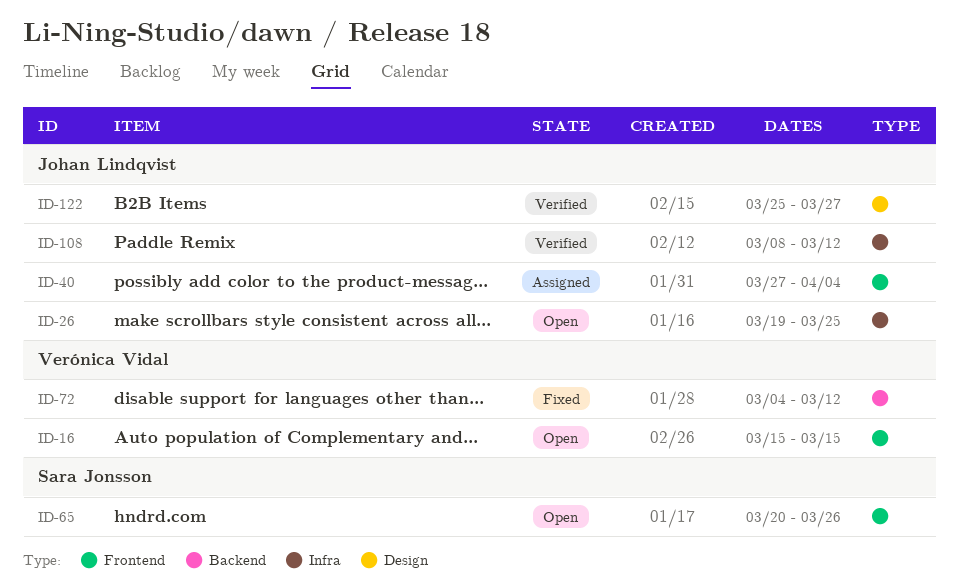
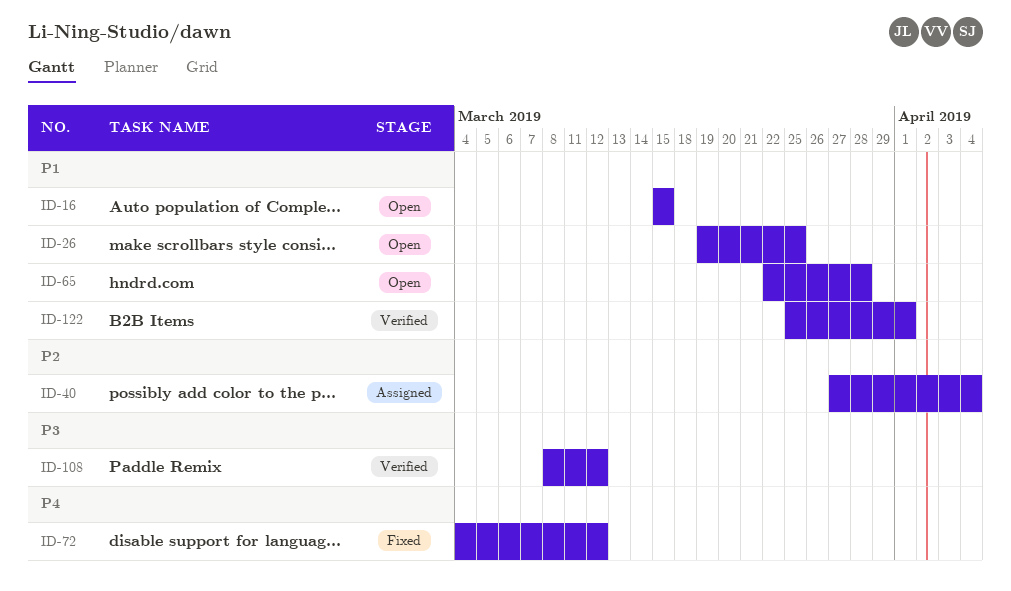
ID-65, start: Mar 20 -> Mar 22
ID-65, due: Mar 26 -> Mar 28
ID-122, due: Mar 27 -> Apr 1

